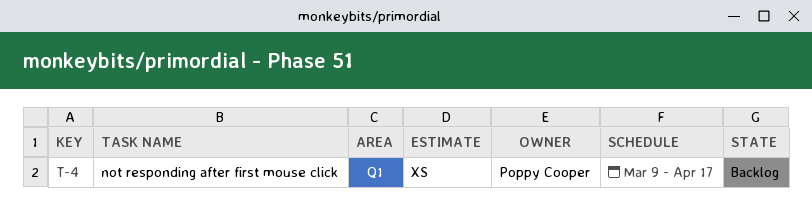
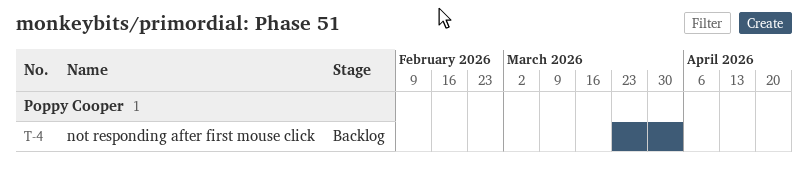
T-4, start: Mar 9 -> Mar 23
T-4, due: Apr 17 -> Apr 3

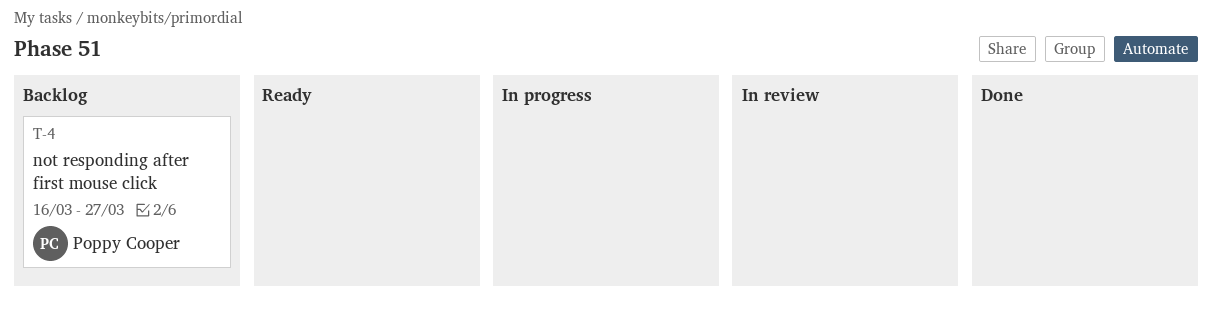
T-4, start: Mar 23 -> Mar 16
T-4, due: Apr 3 -> Mar 27

